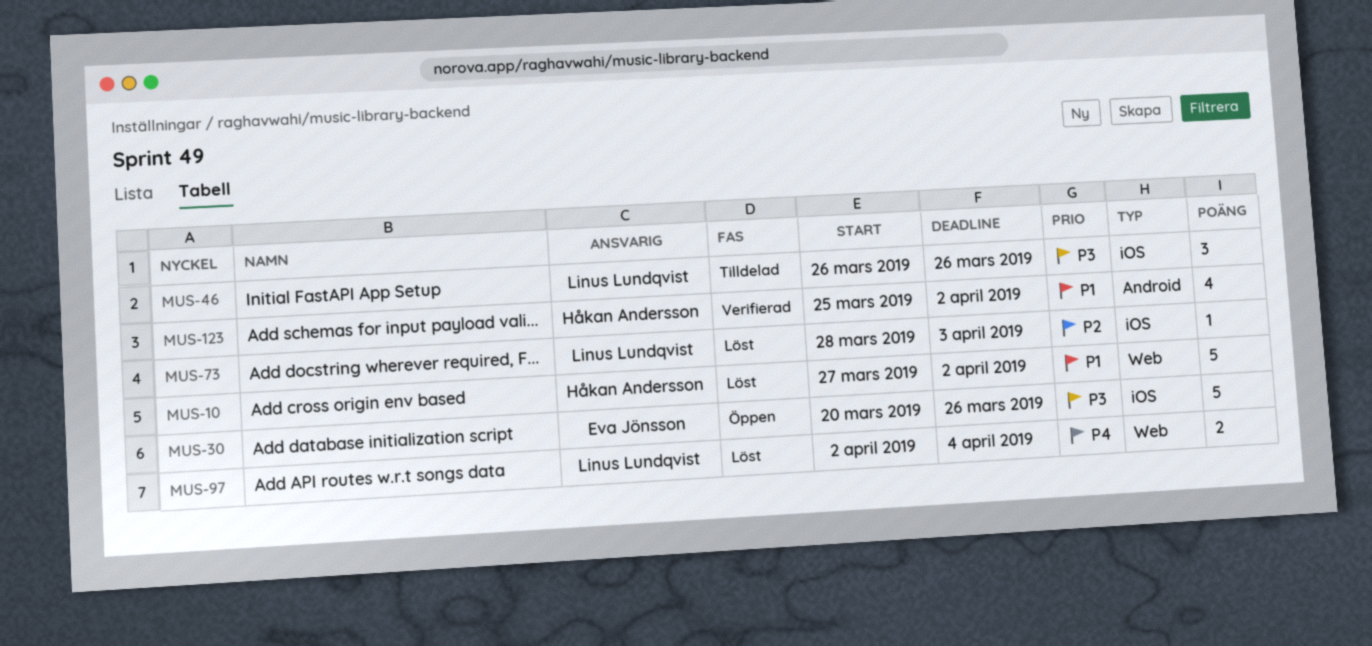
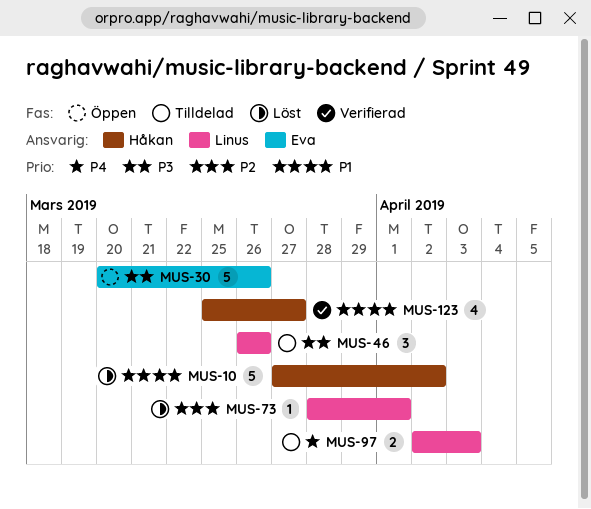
MUS-73, due: Apr 3 -> Apr 1
MUS-97, status: Löst -> Tilldelad
MUS-97, due: Apr 4 -> Apr 3
MUS-123, due: Apr 2 -> Mar 27

